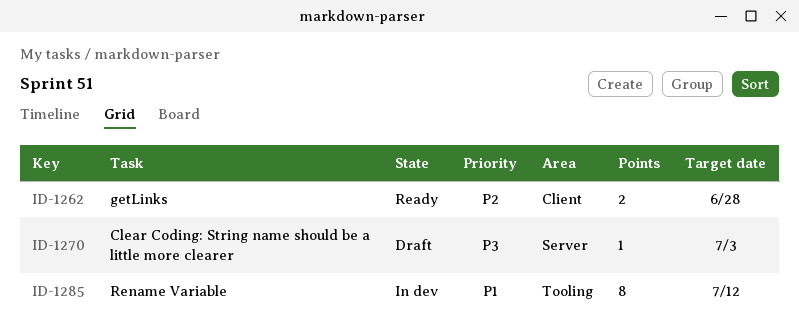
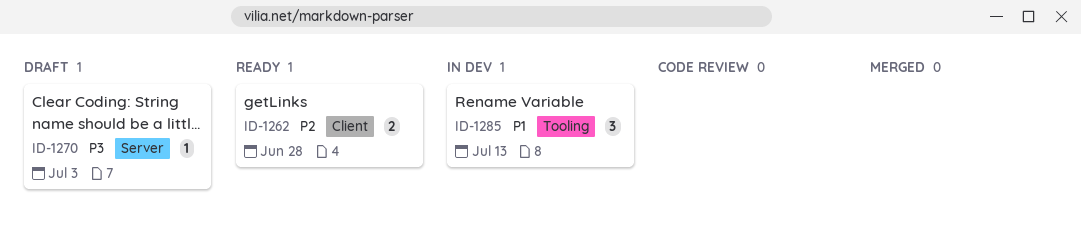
ID-1285, estimate: 8 -> 3
ID-1285, due: Jul 12 -> Jul 13

